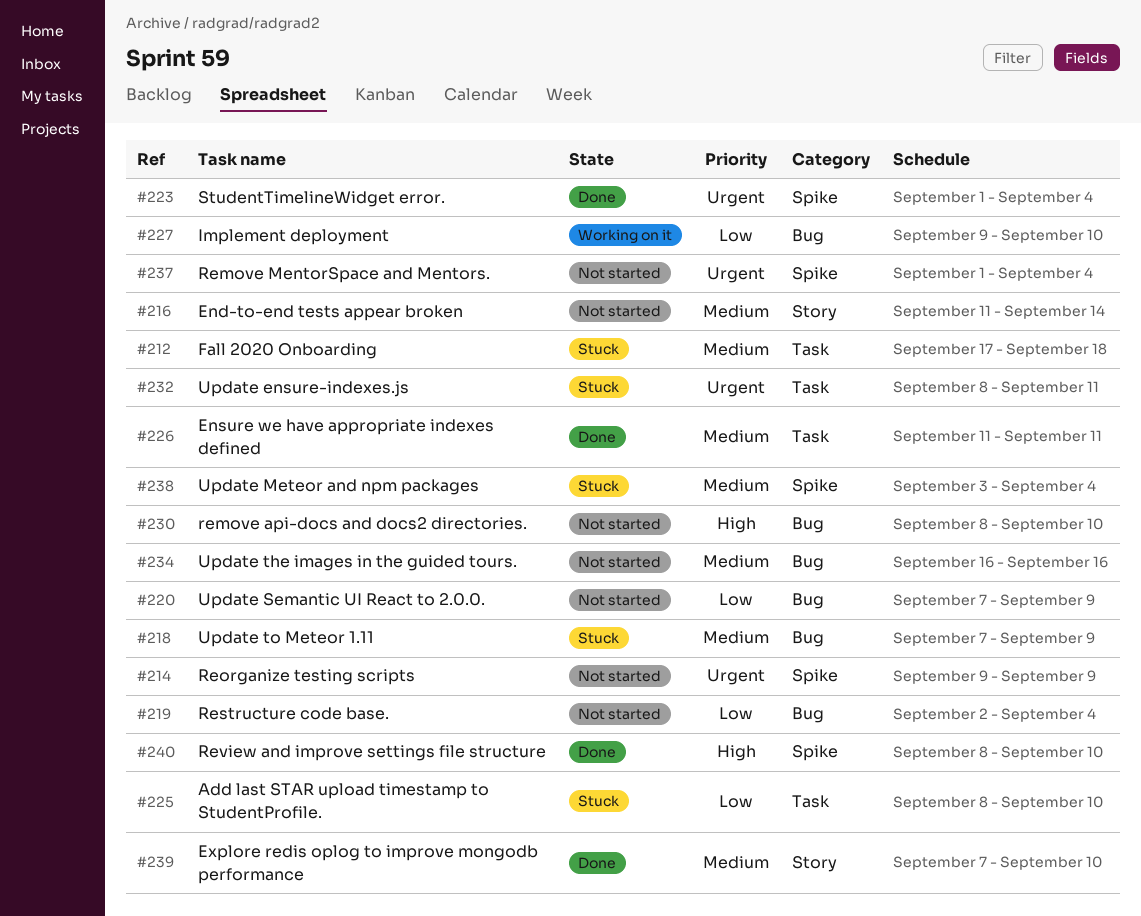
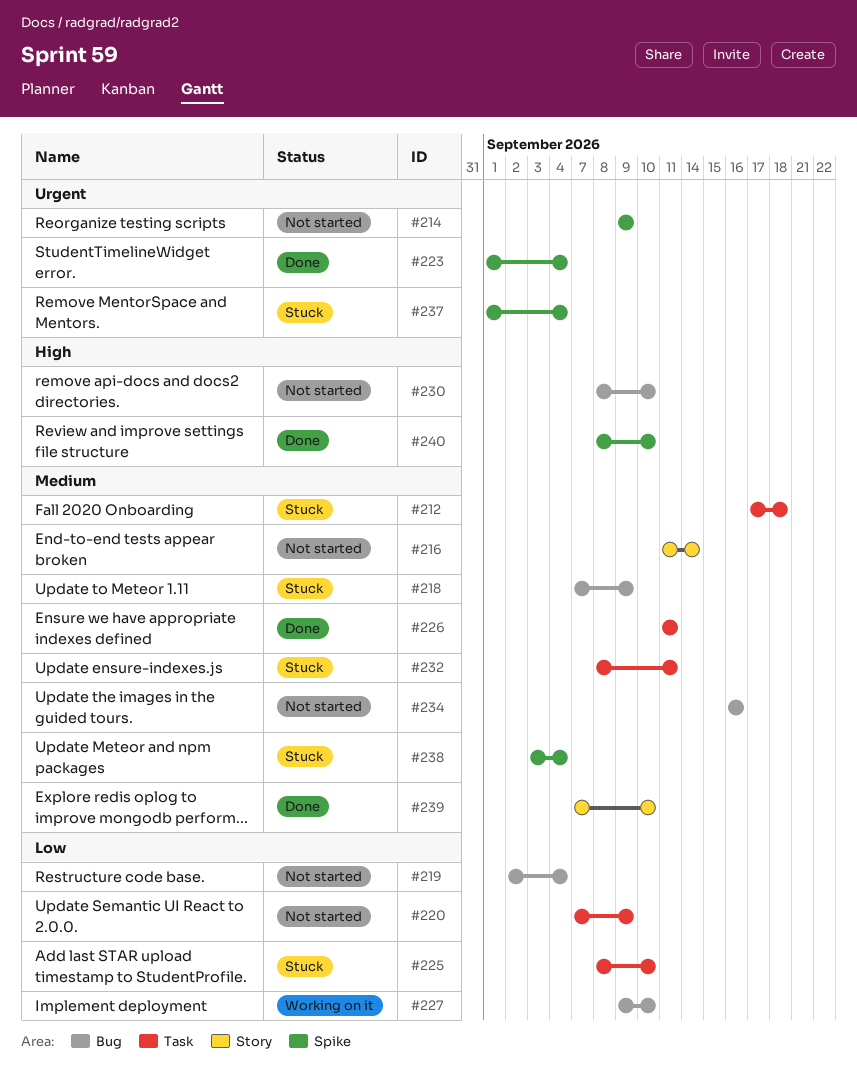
#220, label: Bug -> Task
#232, priority: Urgent -> Medium
#237, status: Not started -> Stuck

